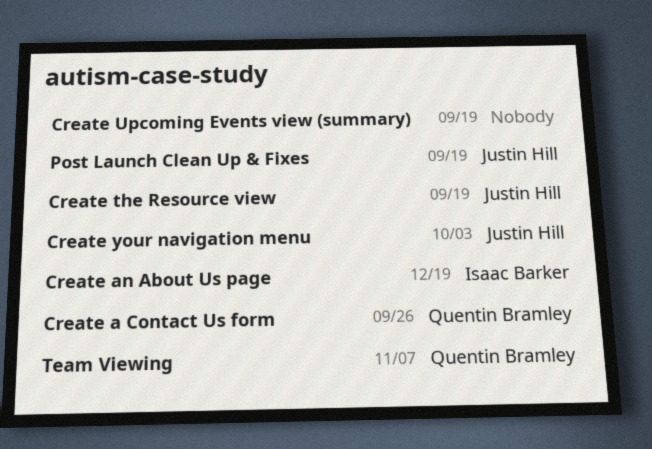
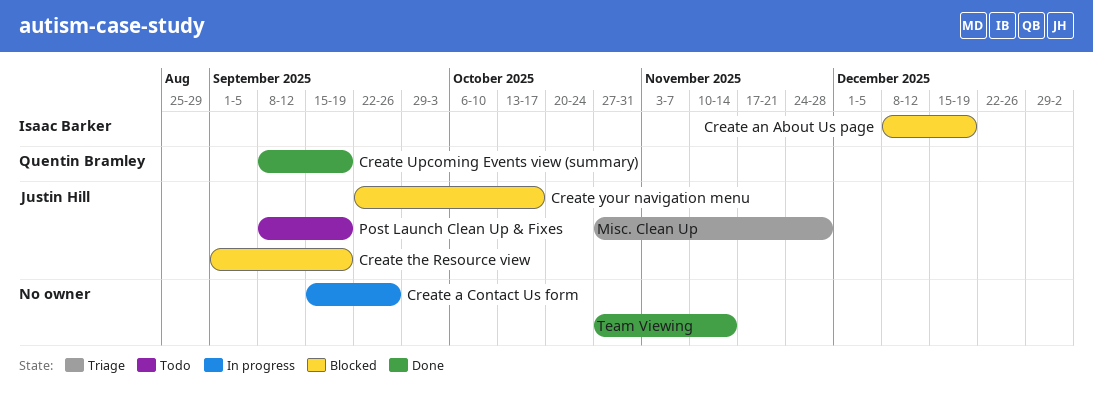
Create a Contact Us form, owner: Quentin Bramley -> none
Create Upcoming Events view (summary), owner: none -> Quentin Bramley
Create your navigation menu, due: Oct 3 -> Oct 17
Misc. Clean Up: none -> present
Team Viewing, owner: Quentin Bramley -> none
Team Viewing, due: Nov 7 -> Nov 14

